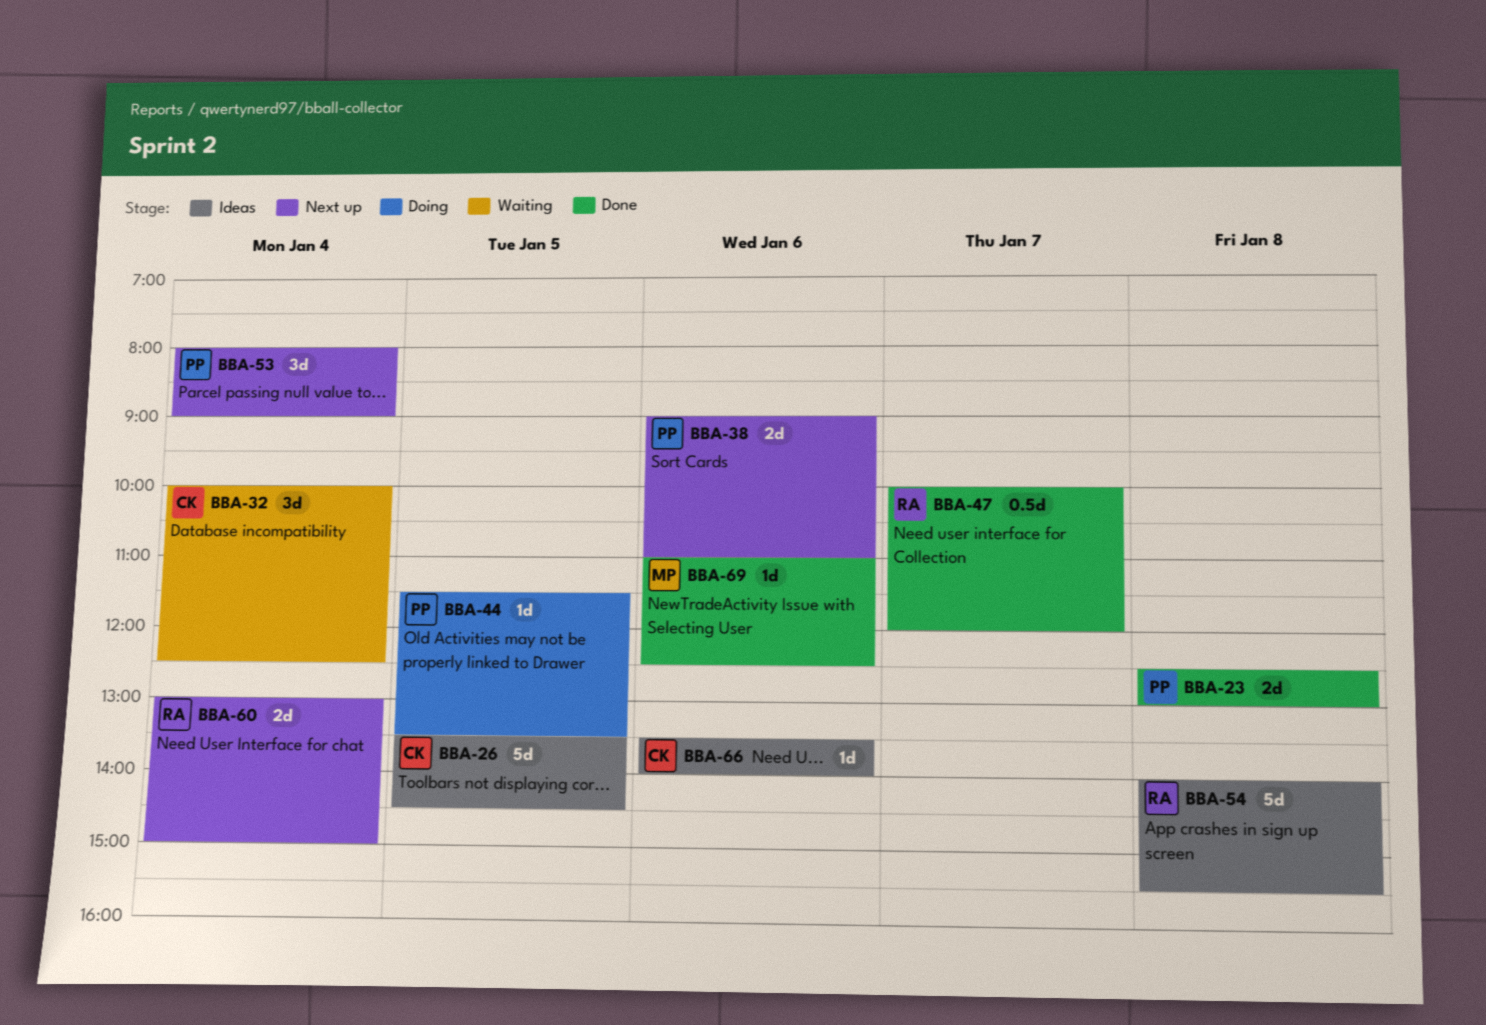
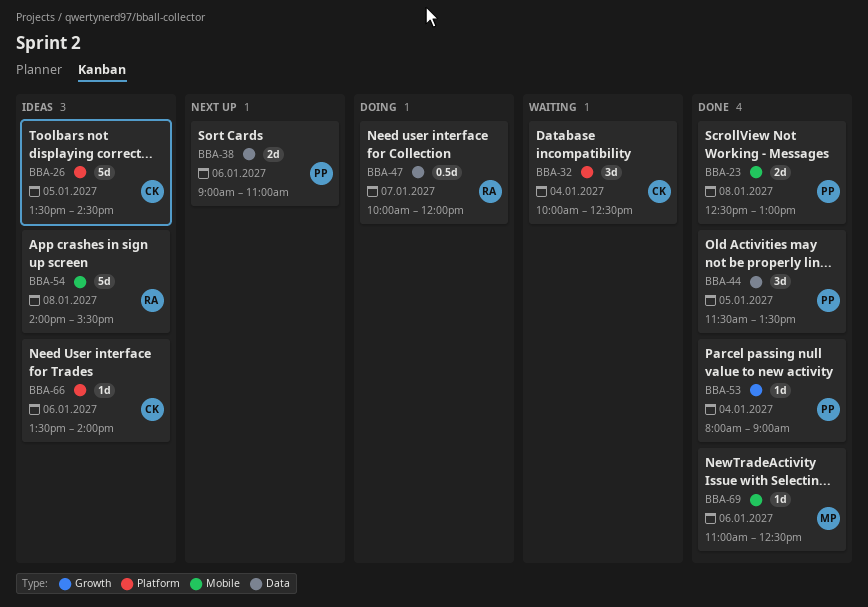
BBA-44, status: Doing -> Done
BBA-44, estimate: 1d -> 3d
BBA-47, status: Done -> Doing
BBA-53, status: Next up -> Done
BBA-53, estimate: 3d -> 1d
BBA-60: present -> none

